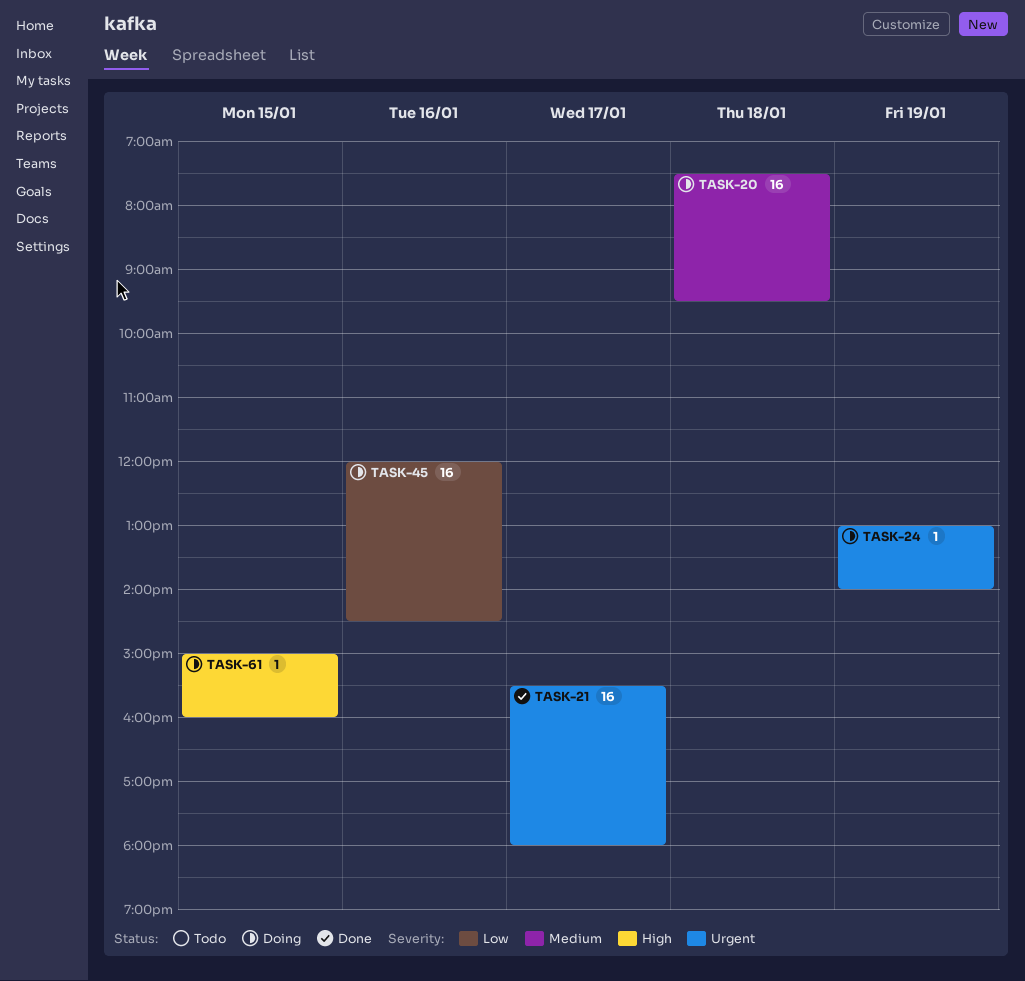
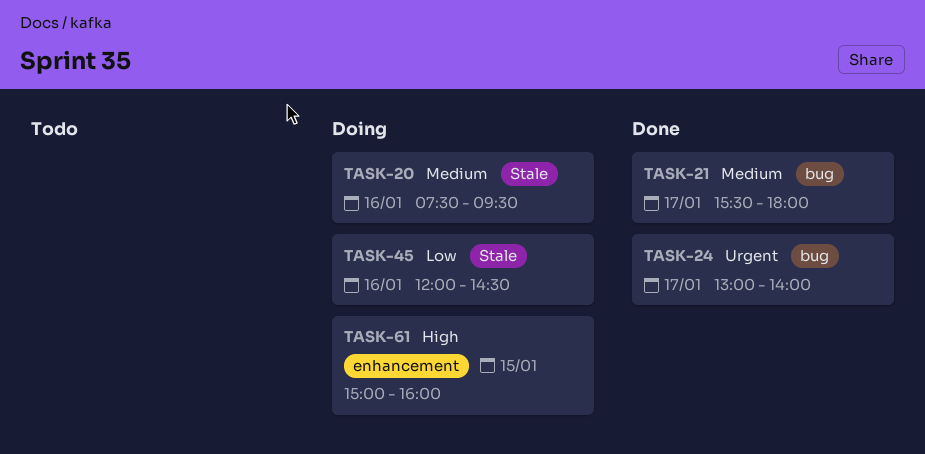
TASK-20, day: Jan 18 -> Jan 16
TASK-21, priority: Urgent -> Medium
TASK-24, status: Doing -> Done
TASK-24, day: Jan 19 -> Jan 17

